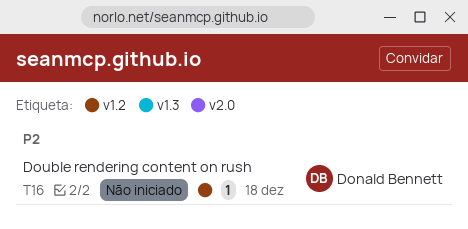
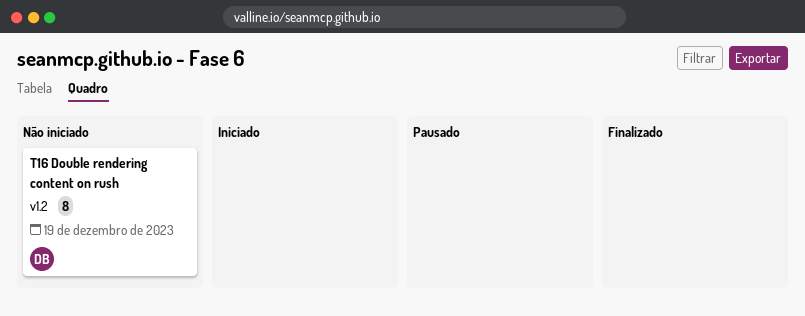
T16, estimate: 1 -> 8
T16, due: Dec 18 -> Dec 19

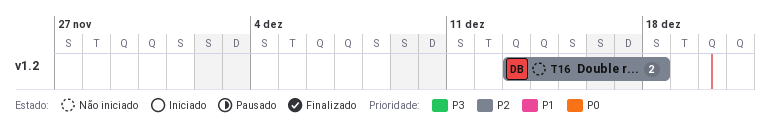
T16, estimate: 8 -> 2
T16, due: Dec 19 -> Dec 18

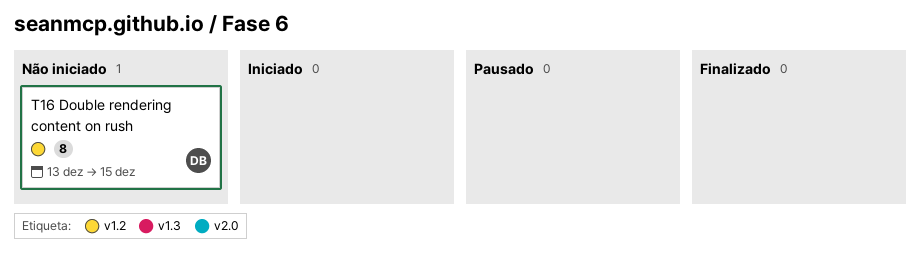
T16, estimate: 2 -> 8
T16, due: Dec 18 -> Dec 15

